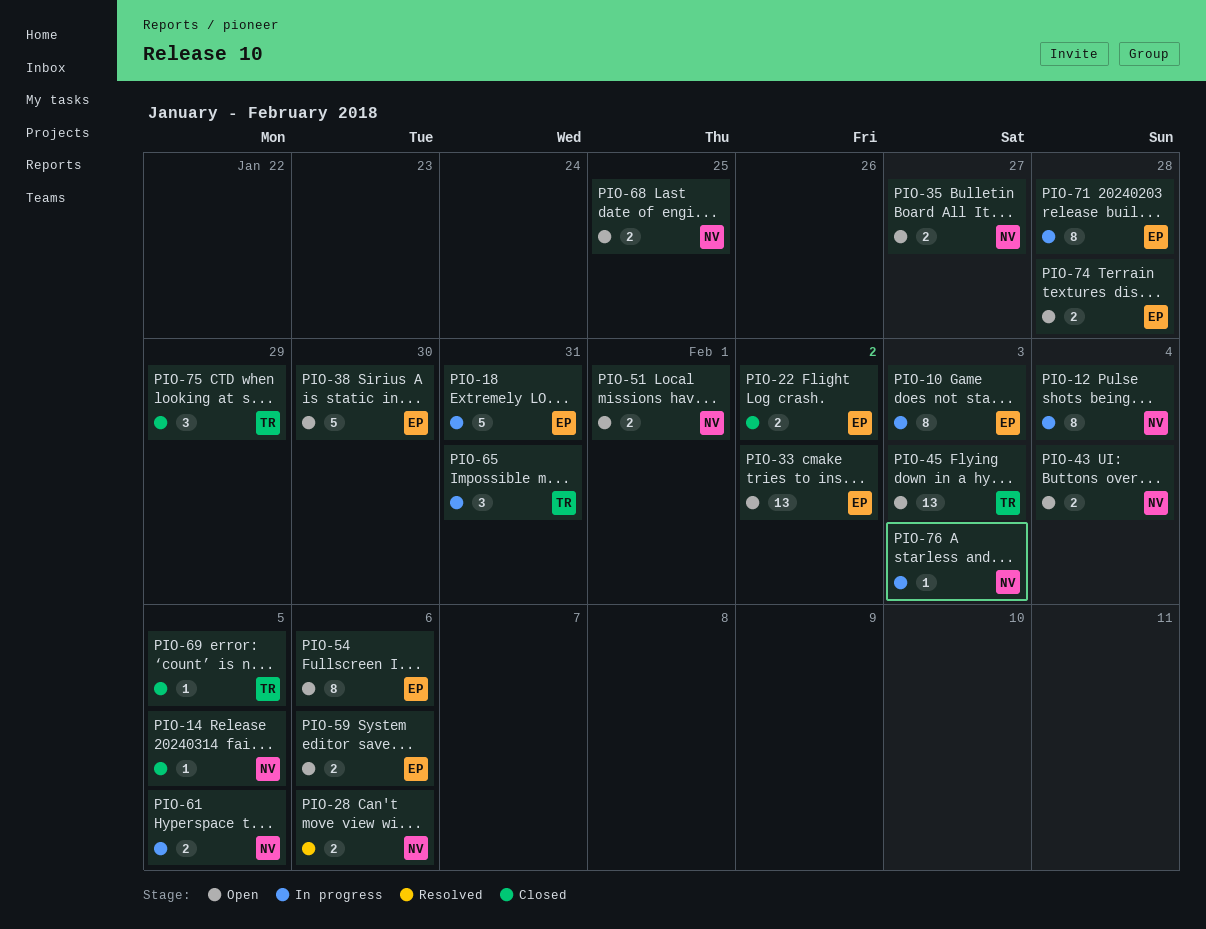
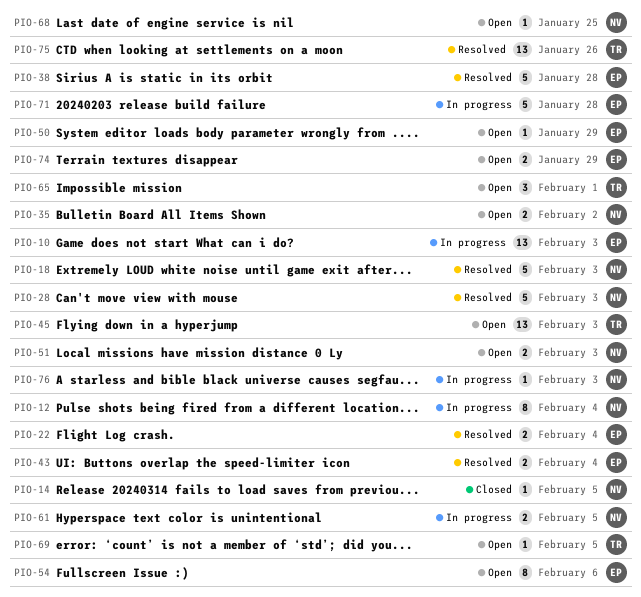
PIO-10, estimate: 8 -> 13
PIO-18, status: In progress -> Resolved
PIO-18, owner: EP -> NV
PIO-18, due: Jan 31 -> Feb 3
PIO-22, status: Closed -> Resolved
PIO-22, due: Feb 2 -> Feb 4
PIO-28, estimate: 2 -> 5
PIO-28, due: Feb 6 -> Feb 3
PIO-33: present -> none
PIO-35, due: Jan 27 -> Feb 2
PIO-38, status: Open -> Resolved
PIO-38, due: Jan 30 -> Jan 28
PIO-43, status: Open -> Resolved
PIO-43, owner: NV -> EP
PIO-50: none -> present
PIO-51, due: Feb 1 -> Feb 3
PIO-59: present -> none
PIO-65, status: In progress -> Open
PIO-65, due: Jan 31 -> Feb 1
PIO-68, estimate: 2 -> 1
PIO-69, status: Closed -> Open
PIO-71, estimate: 8 -> 5
PIO-74, due: Jan 28 -> Jan 29
PIO-75, status: Closed -> Resolved
PIO-75, estimate: 3 -> 13
PIO-75, due: Jan 29 -> Jan 26

